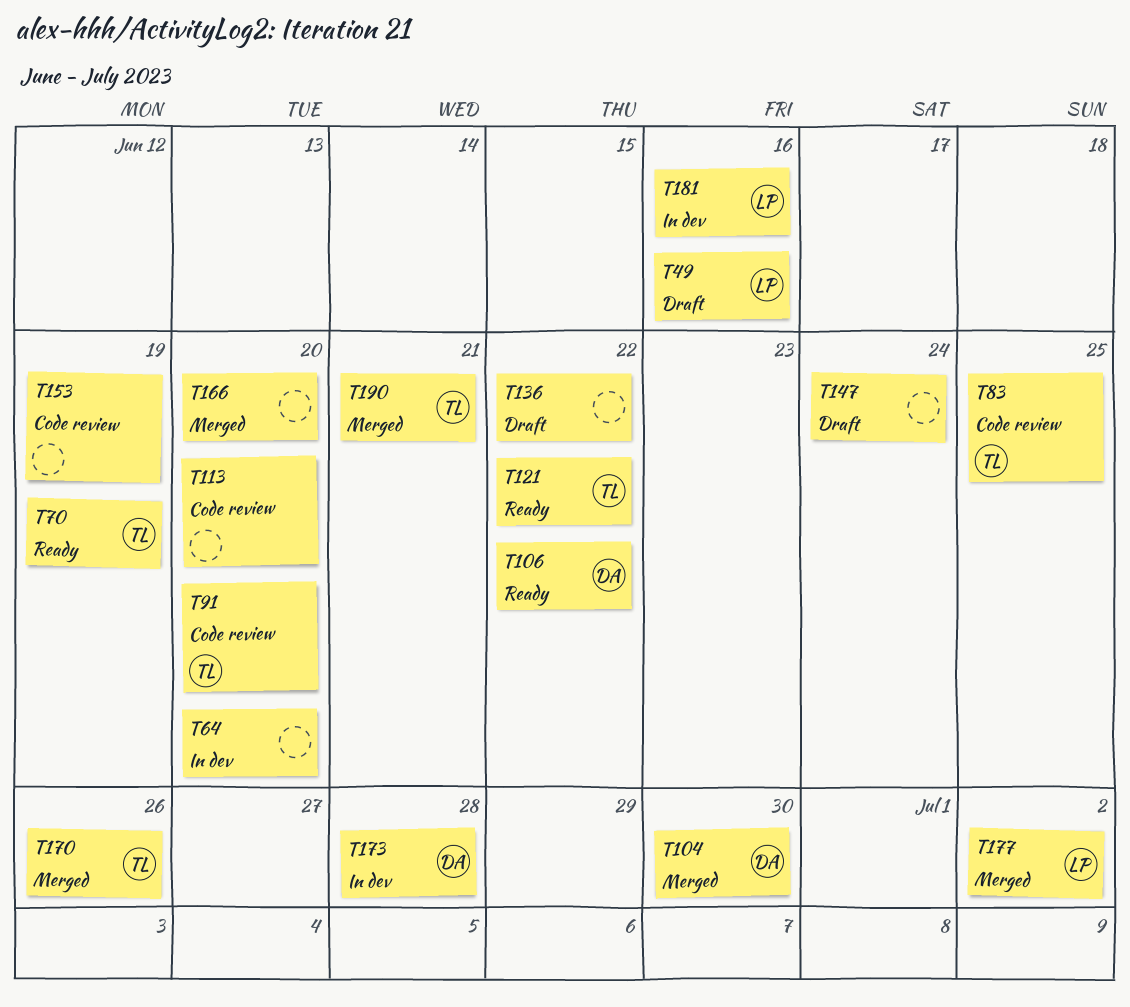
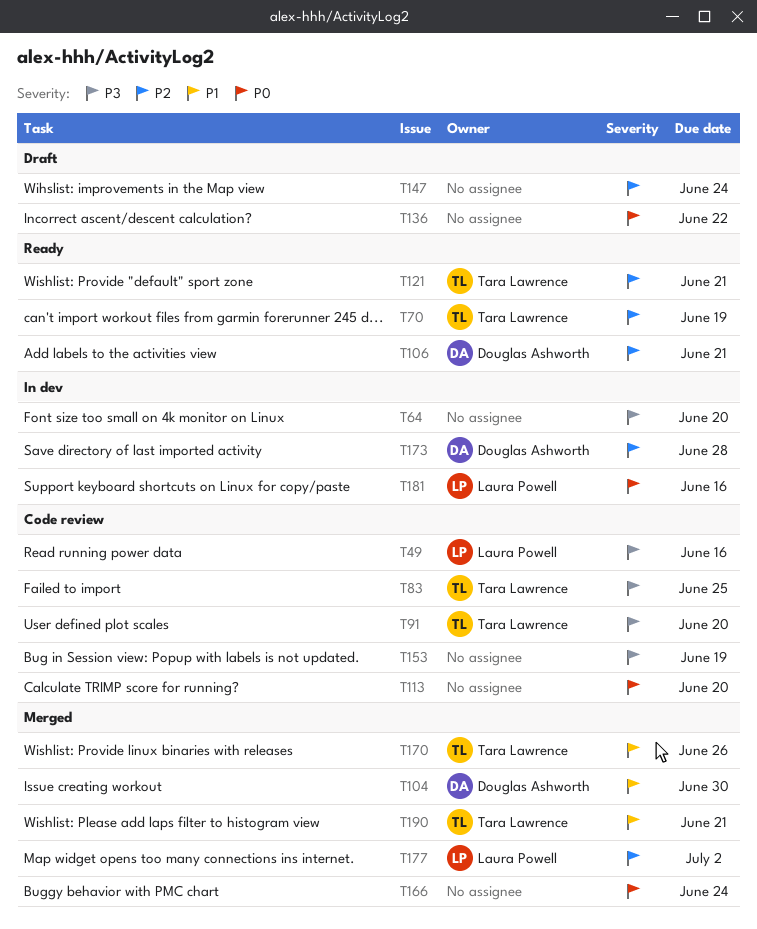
T49, status: Draft -> Code review
T106, due: Jun 22 -> Jun 21
T121, due: Jun 22 -> Jun 21
T166, due: Jun 20 -> Jun 24

